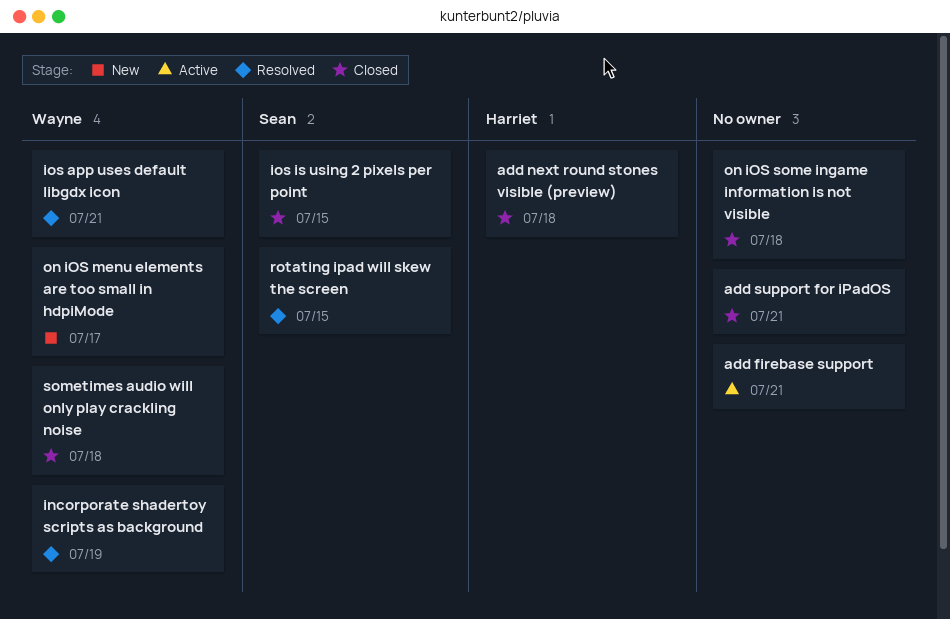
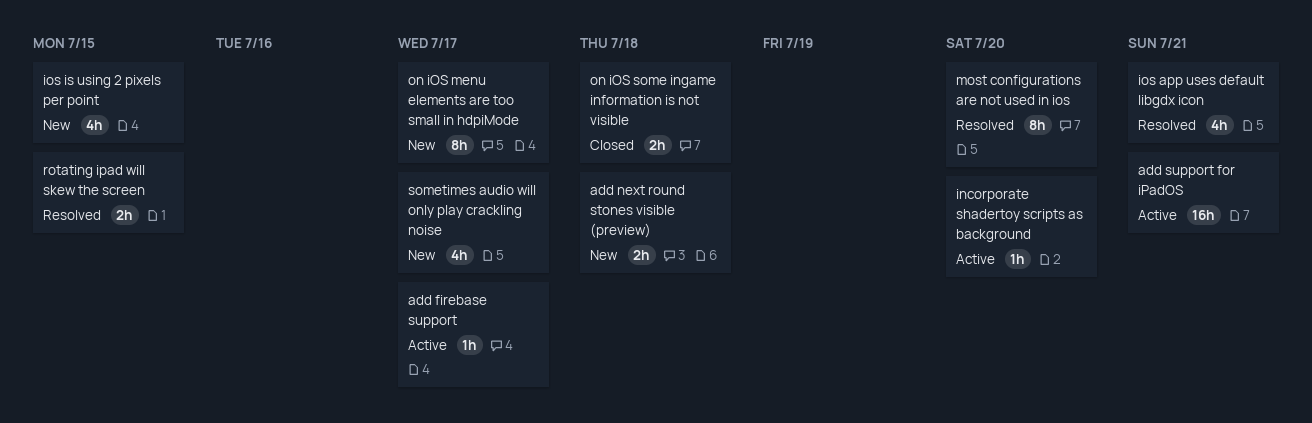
add firebase support, due: Jul 21 -> Jul 17
add next round stones visible (preview), status: Closed -> New
add support for iPadOS, status: Closed -> Active
incorporate shadertoy scripts as background, status: Resolved -> Active
incorporate shadertoy scripts as background, due: Jul 19 -> Jul 20
ios is using 2 pixels per point, status: Closed -> New
most configurations are not used in ios: none -> present
sometimes audio will only play crackling noise, status: Closed -> New
sometimes audio will only play crackling noise, due: Jul 18 -> Jul 17

